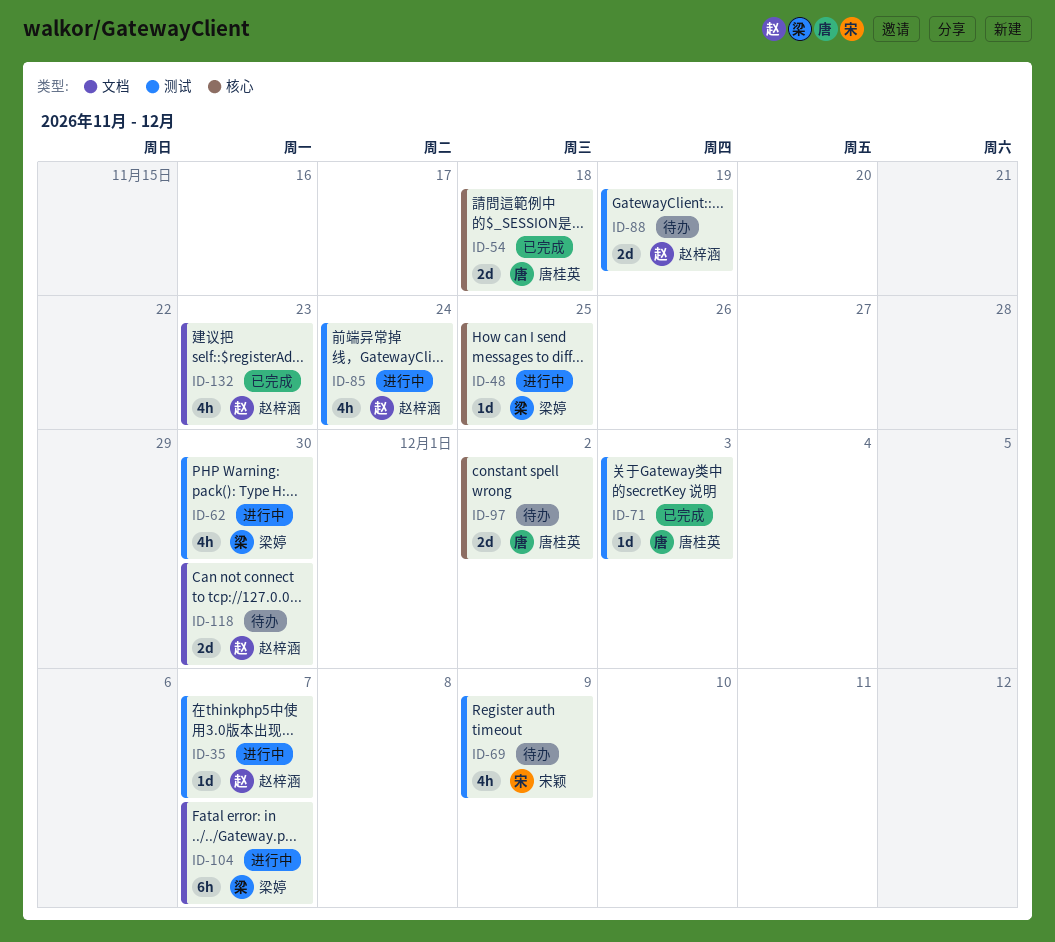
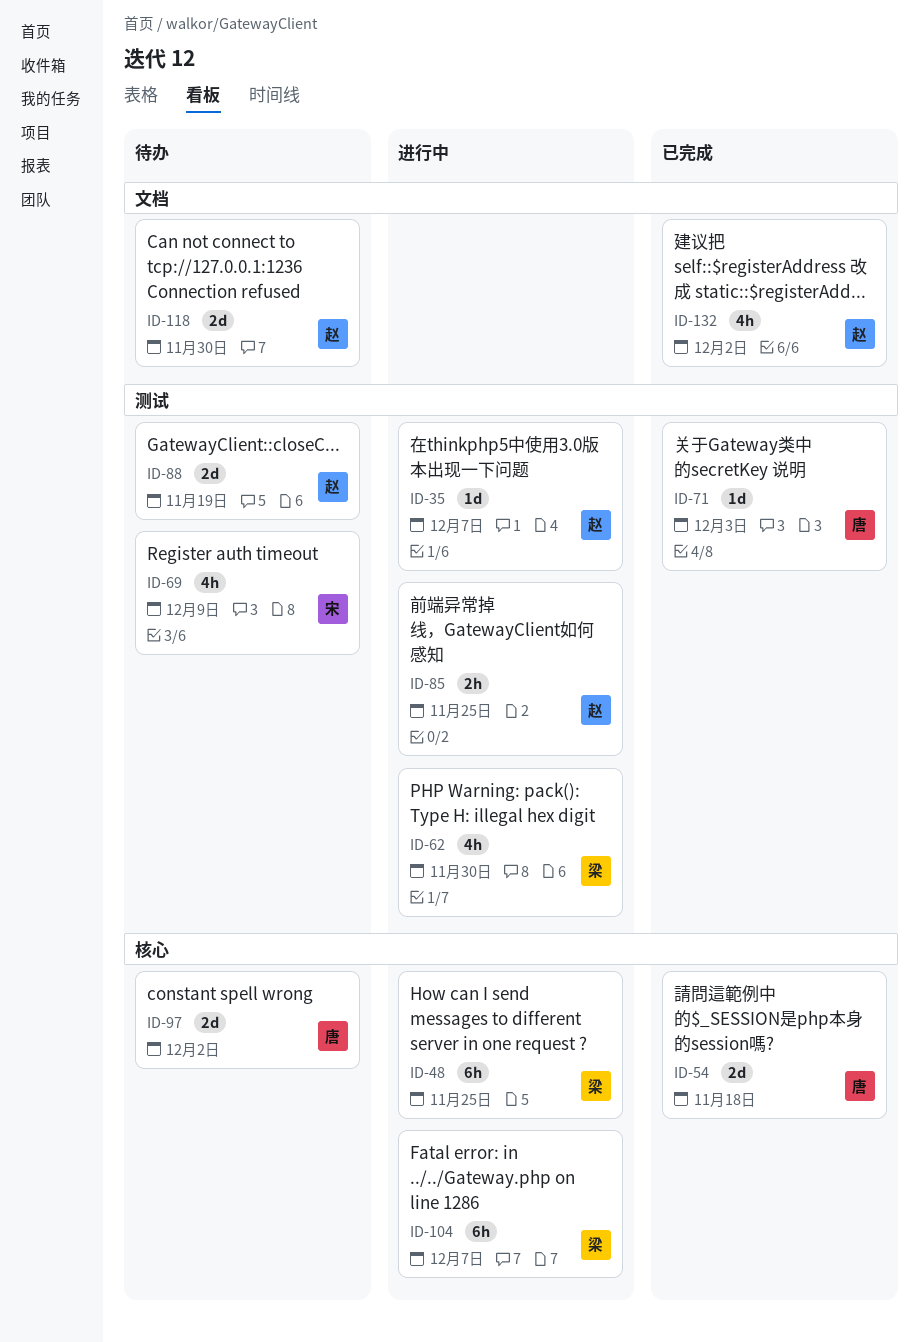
ID-48, estimate: 1d -> 6h
ID-85, estimate: 4h -> 2h
ID-85, due: Nov 24 -> Nov 25
ID-104, label: 文档 -> 核心
ID-132, due: Nov 23 -> Dec 2

